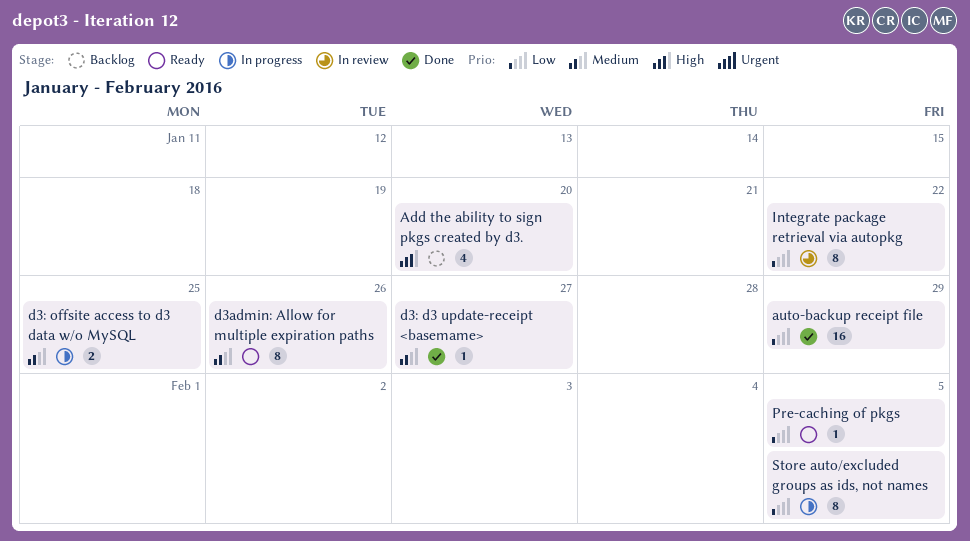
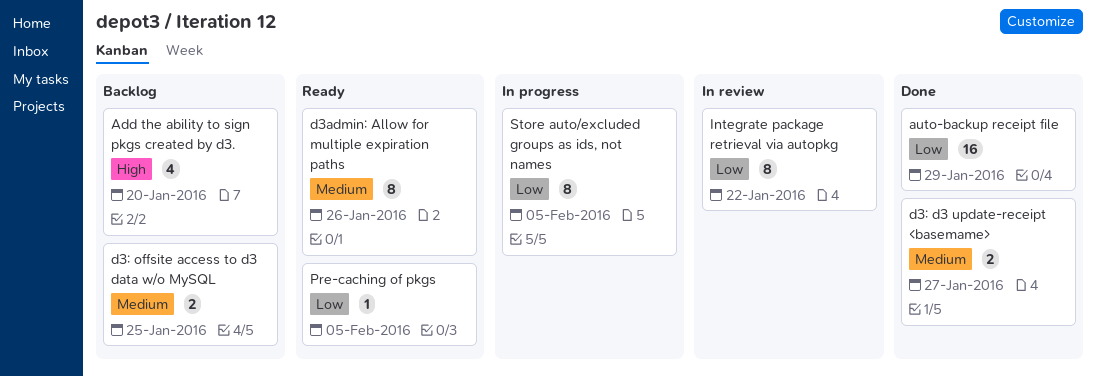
d3: d3 update-receipt <basemame>, estimate: 1 -> 2
d3: offsite access to d3 data w/o MySQL, status: In progress -> Backlog

